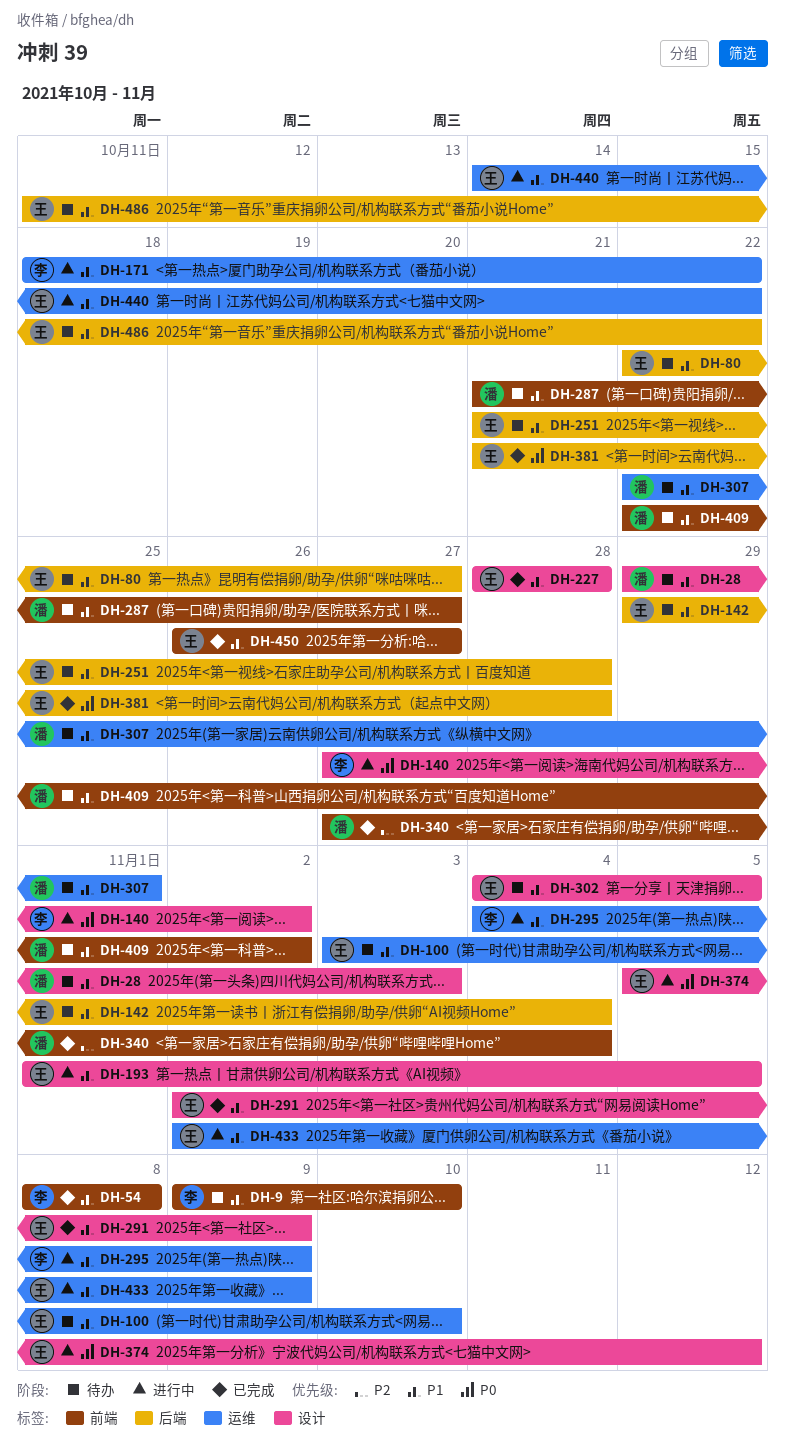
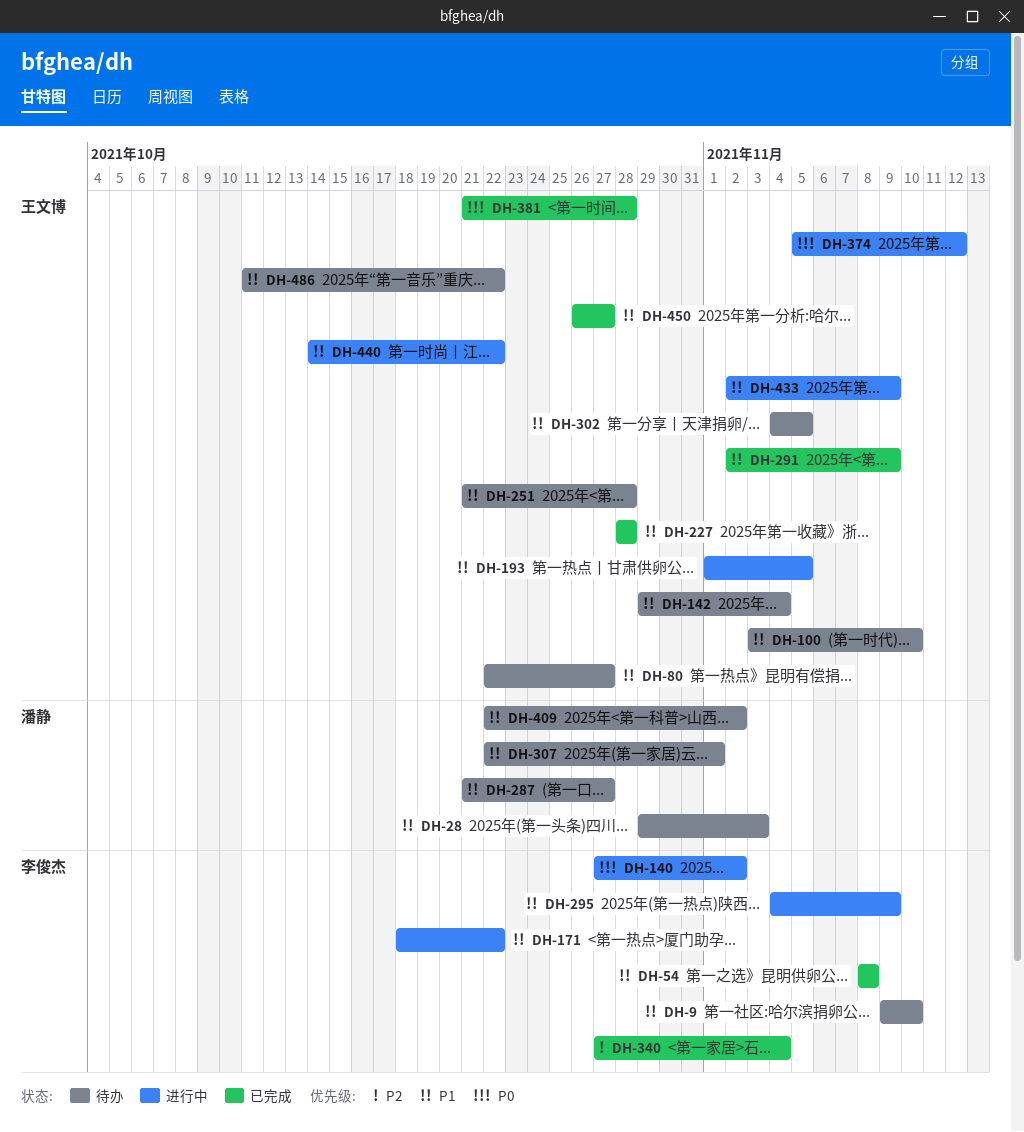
DH-340, owner: 潘静 -> 李俊杰

